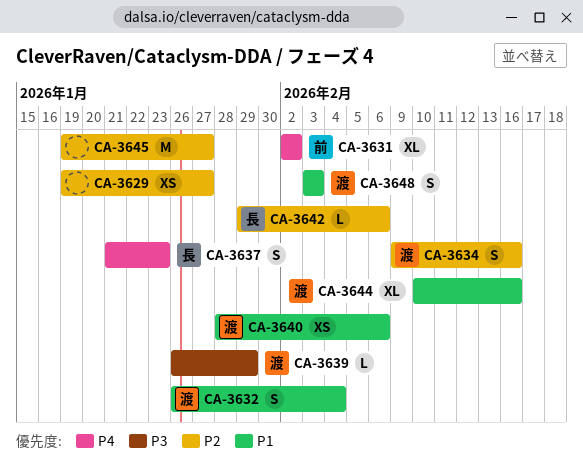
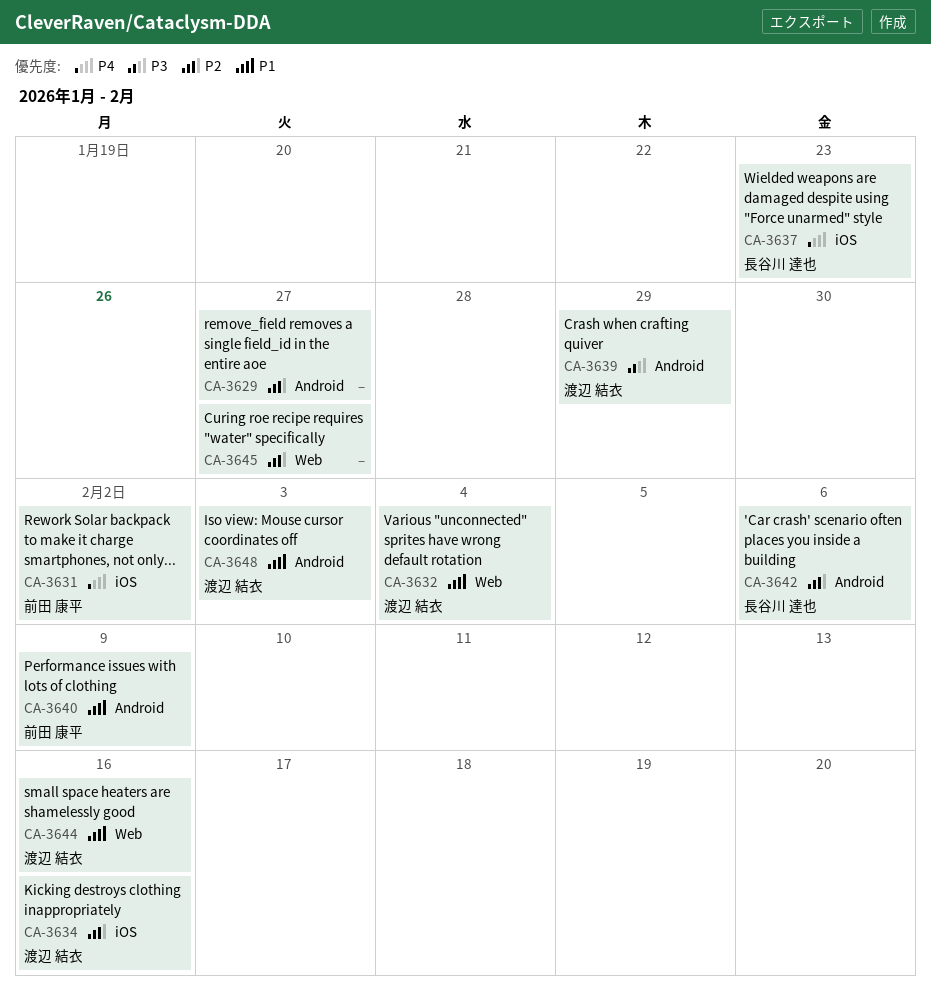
CA-3640, owner: 渡辺 結衣 -> 前田 康平
CA-3640, due: Feb 6 -> Feb 9

